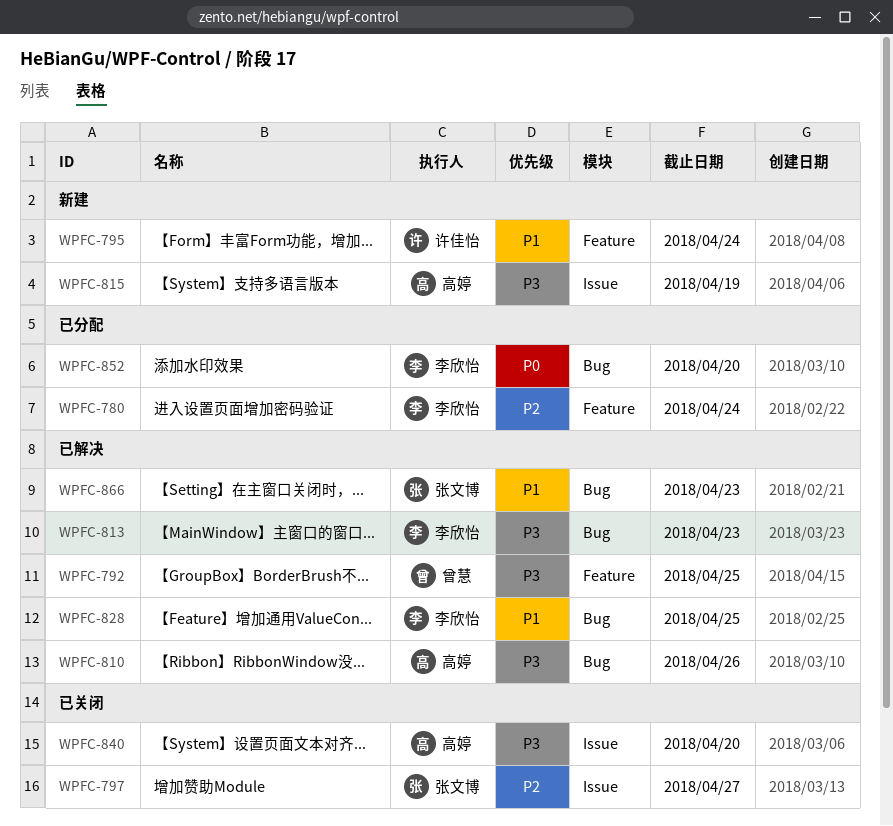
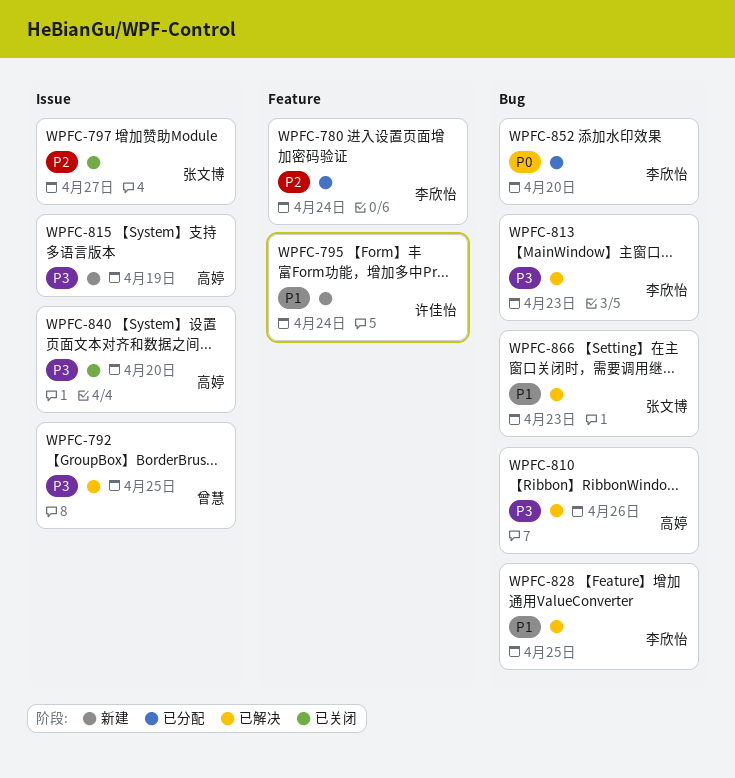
WPFC-792, label: Feature -> Issue

